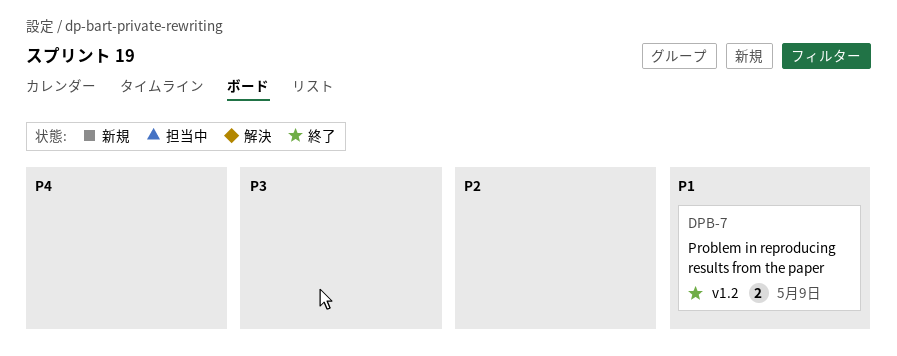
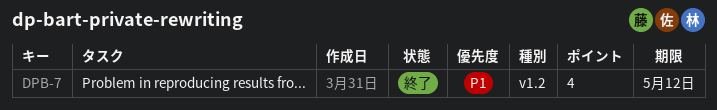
DPB-7, estimate: 2 -> 4
DPB-7, due: May 9 -> May 12

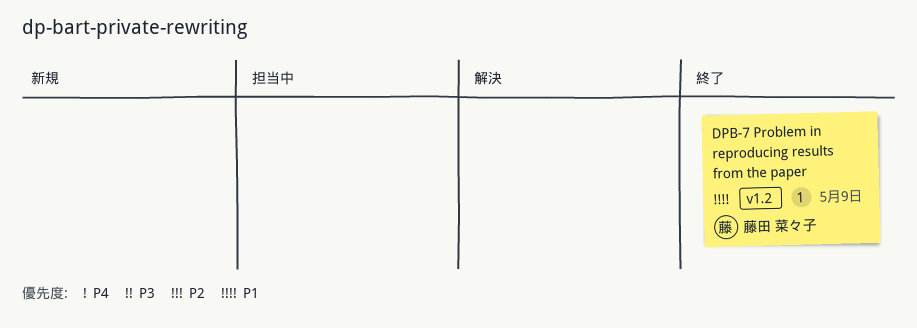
DPB-7, estimate: 4 -> 1
DPB-7, due: May 12 -> May 9

